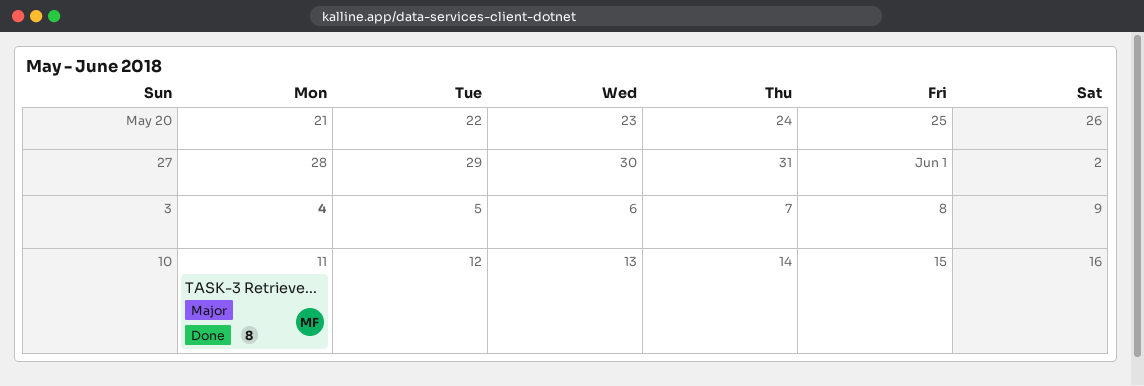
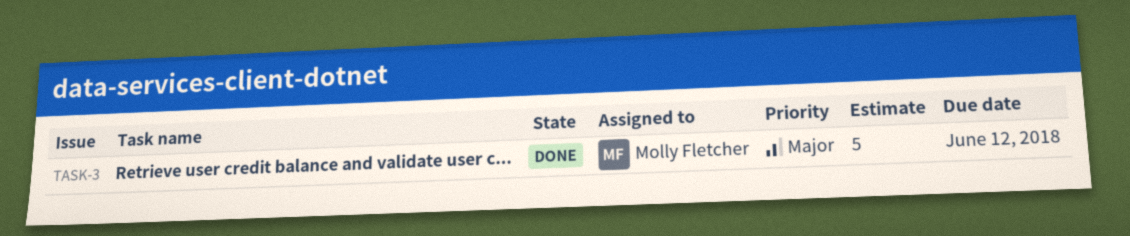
TASK-3, estimate: 8 -> 5
TASK-3, due: Jun 11 -> Jun 12

